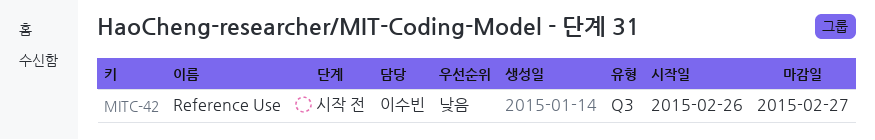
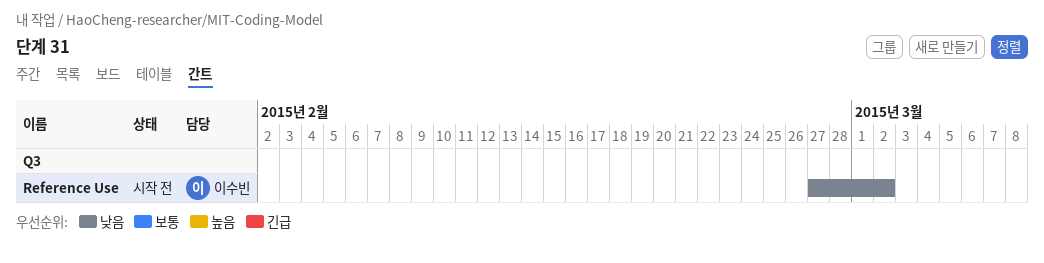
Reference Use, start: Feb 26 -> Feb 27
Reference Use, due: Feb 27 -> Mar 2

